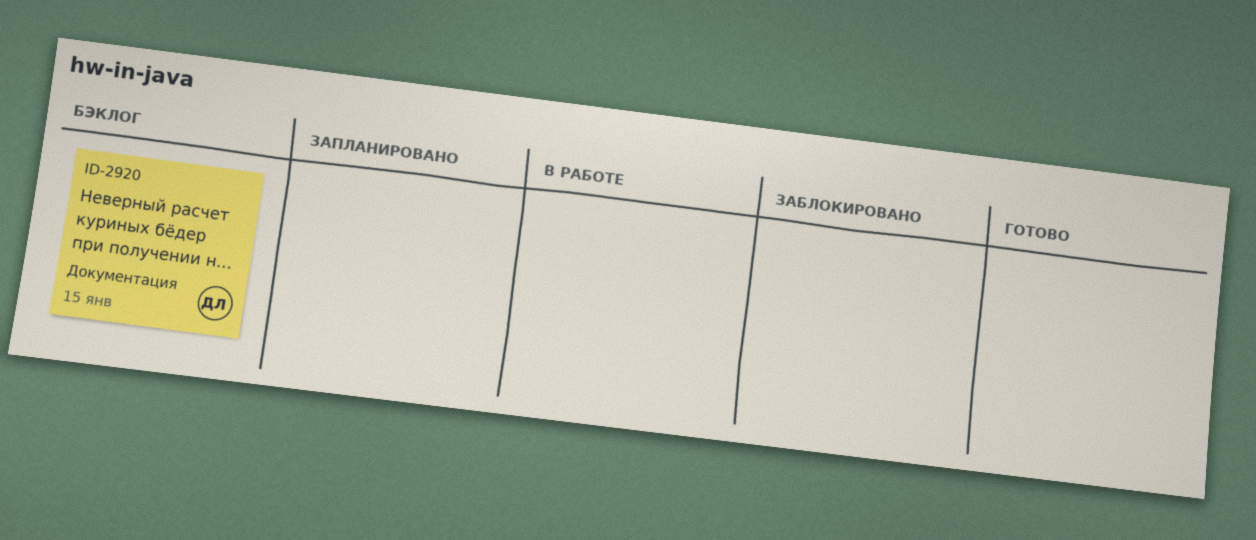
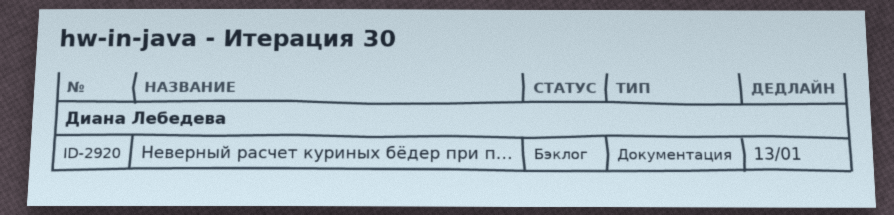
ID-2920, due: Jan 15 -> Jan 13

